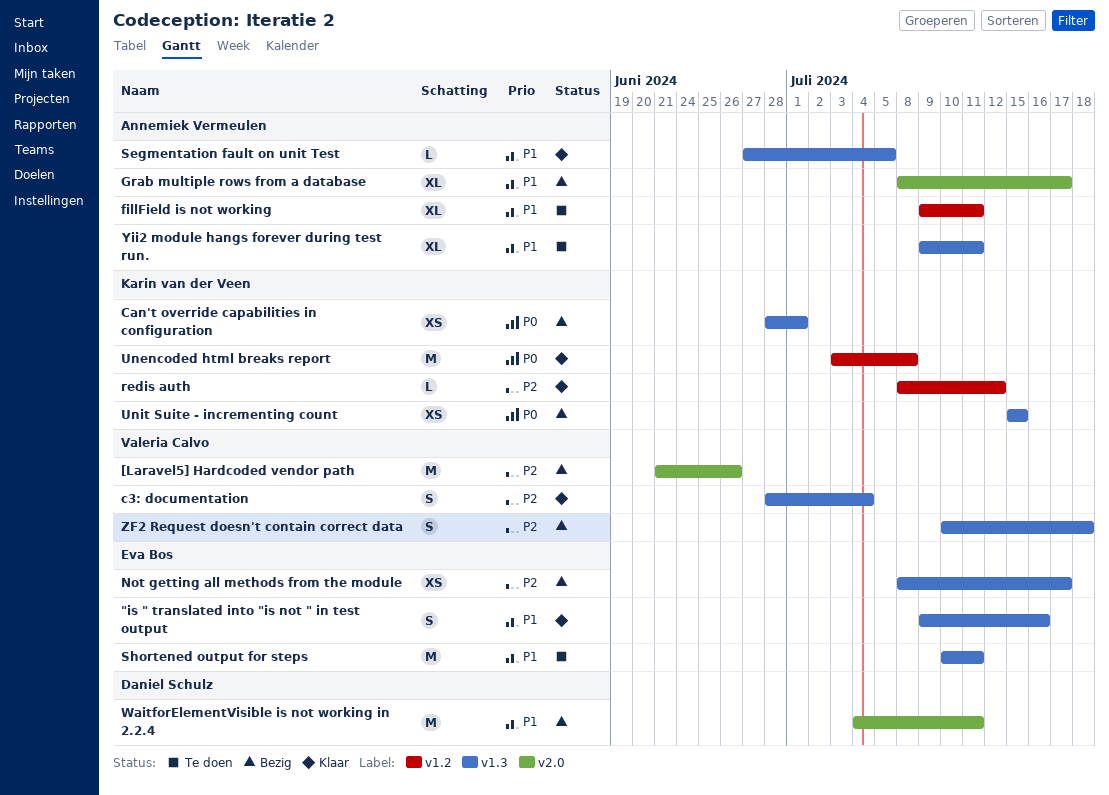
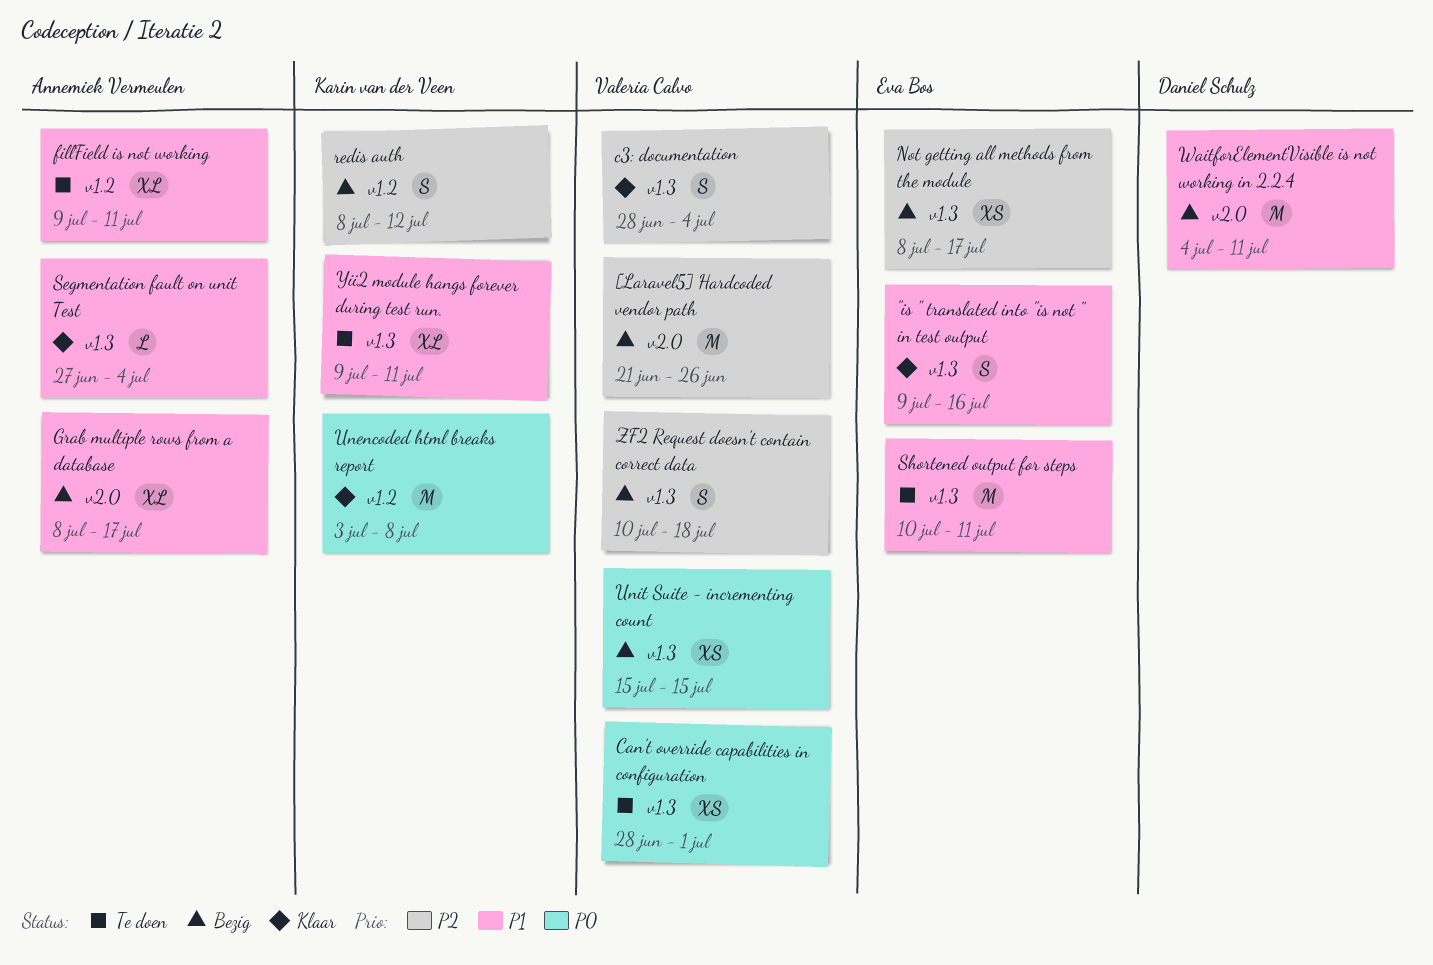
Can't override capabilities in configuration, status: Bezig -> Te doen
Can't override capabilities in configuration, owner: Karin van der Veen -> Valeria Calvo
redis auth, status: Klaar -> Bezig
redis auth, estimate: L -> S
Segmentation fault on unit Test, due: Jul 5 -> Jul 4
Unit Suite - incrementing count, owner: Karin van der Veen -> Valeria Calvo
Yii2 module hangs forever during test run., owner: Annemiek Vermeulen -> Karin van der Veen

